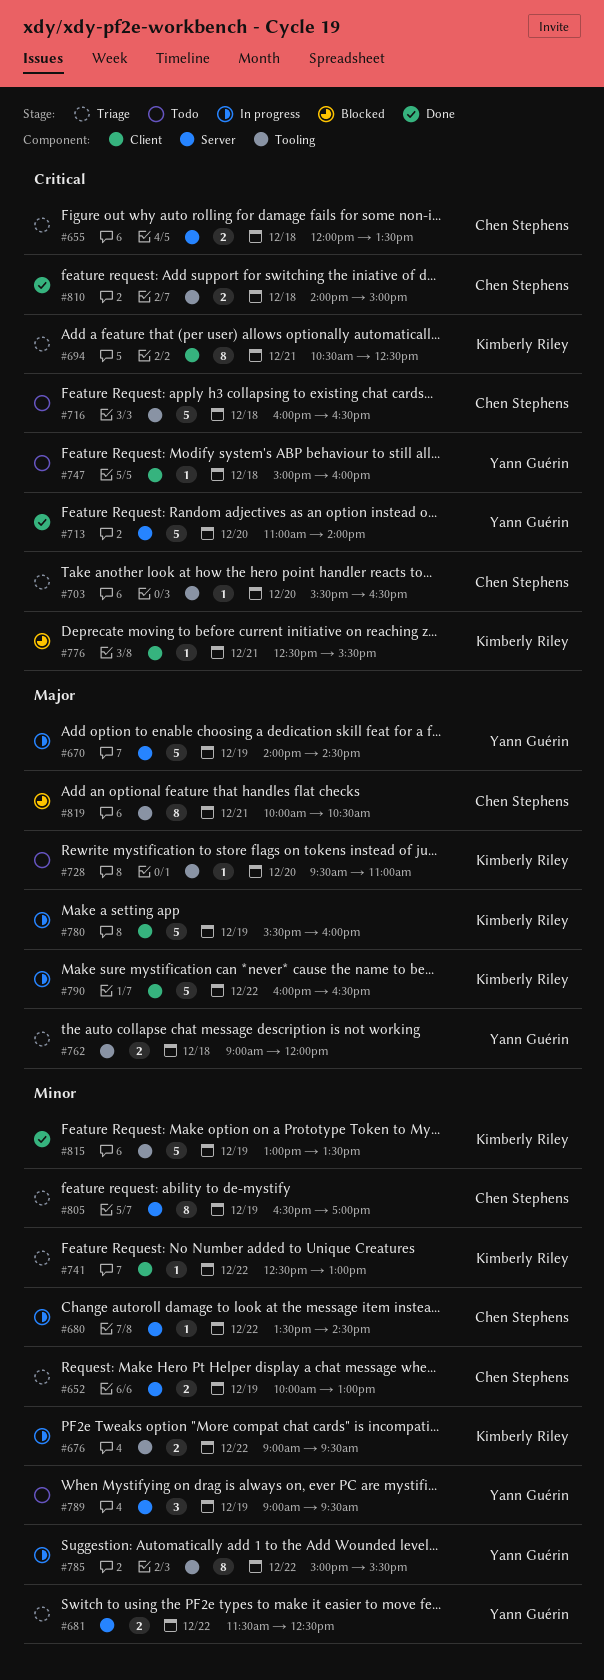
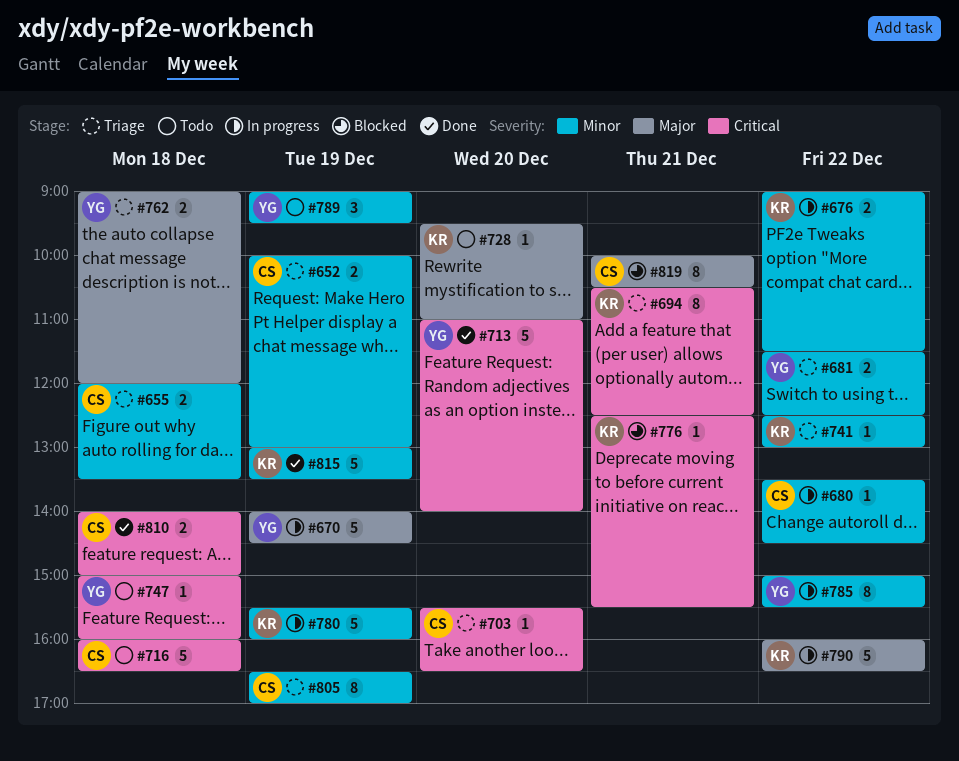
#655, priority: Critical -> Minor
#676, ends: 09:30 -> 11:30
#780, priority: Major -> Minor

